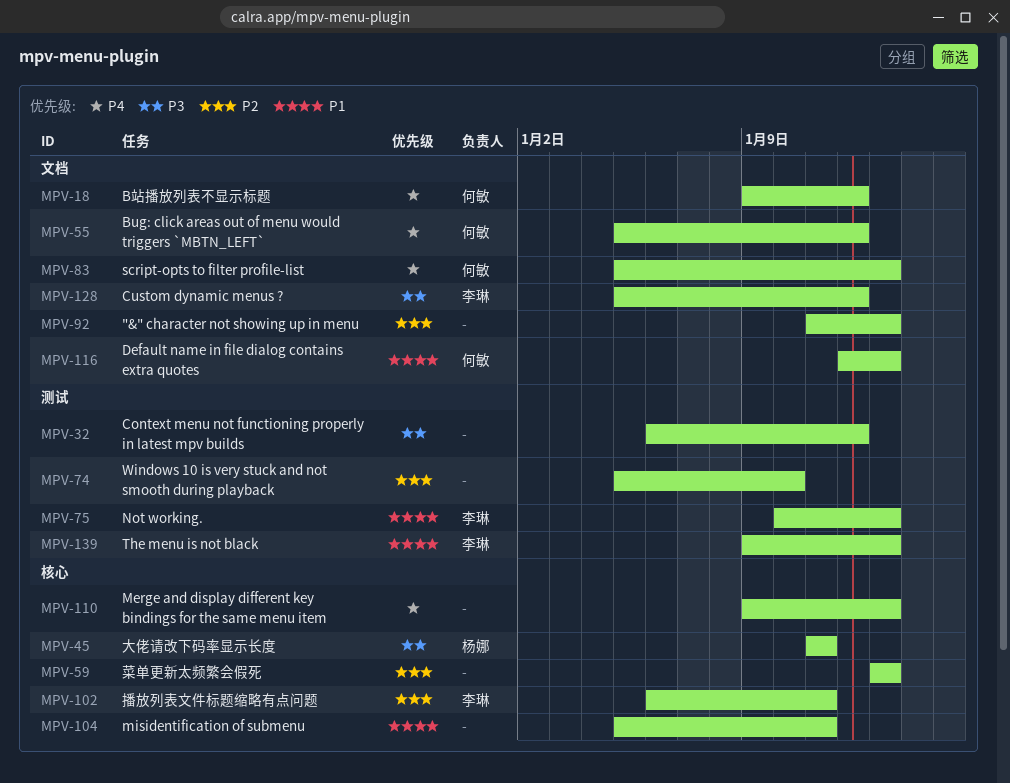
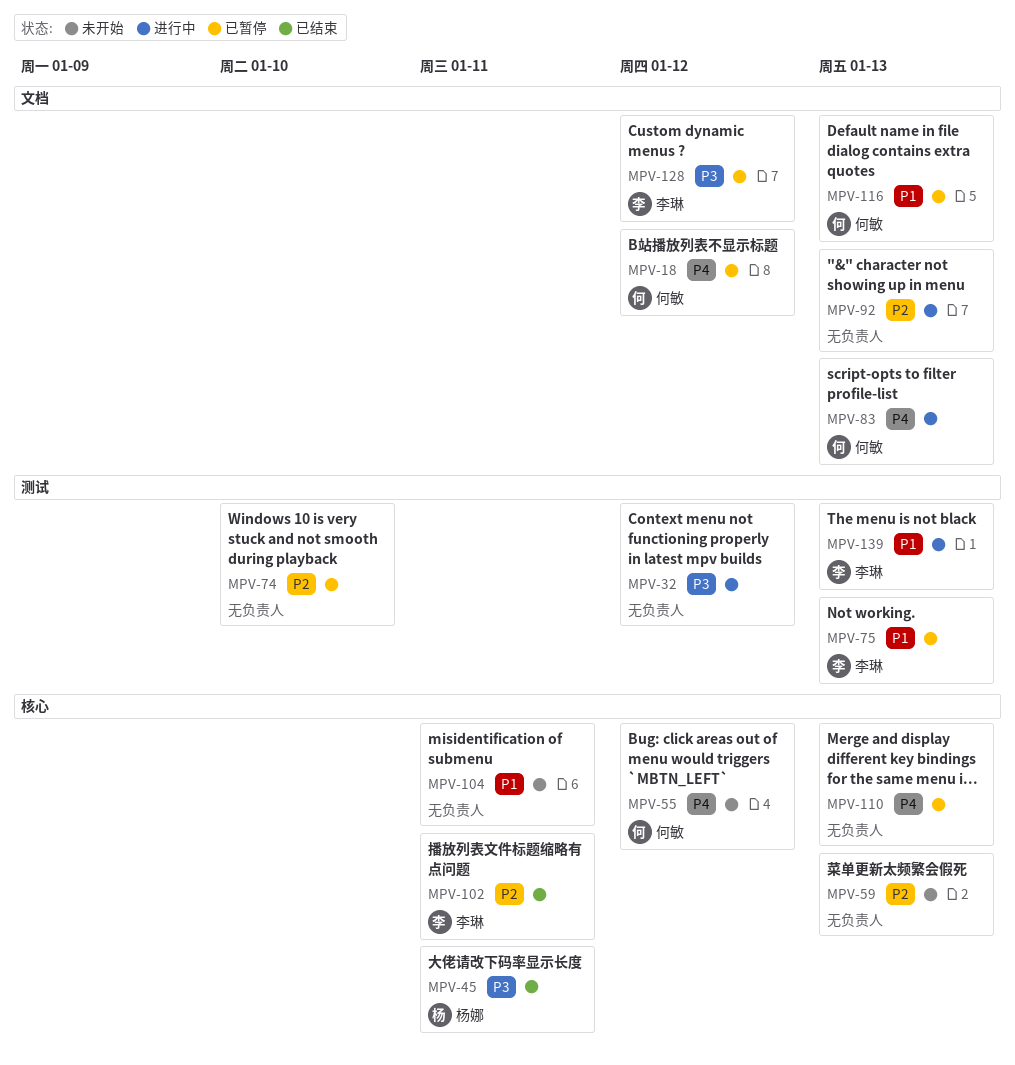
MPV-55, label: 文档 -> 核心

